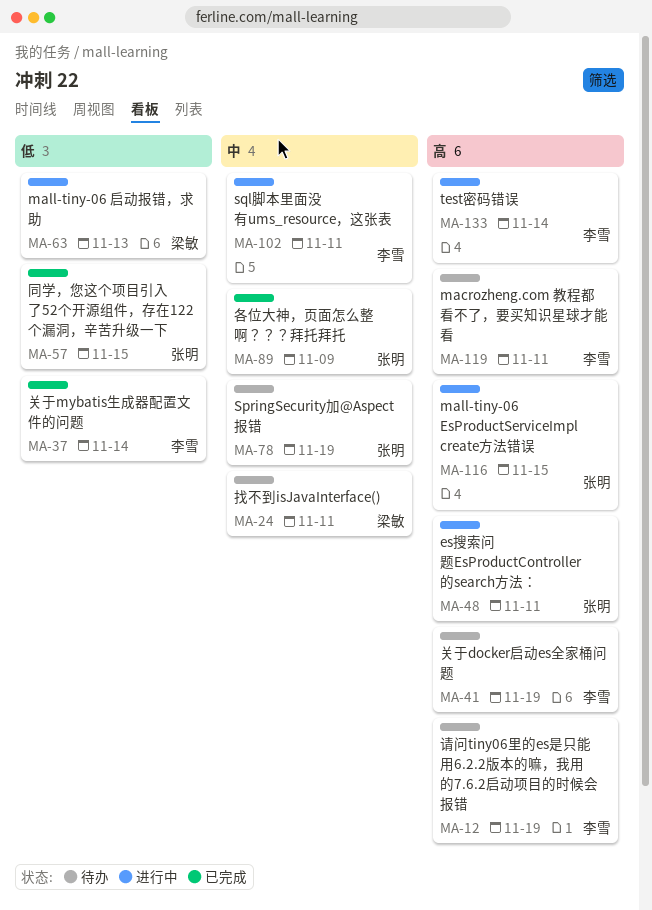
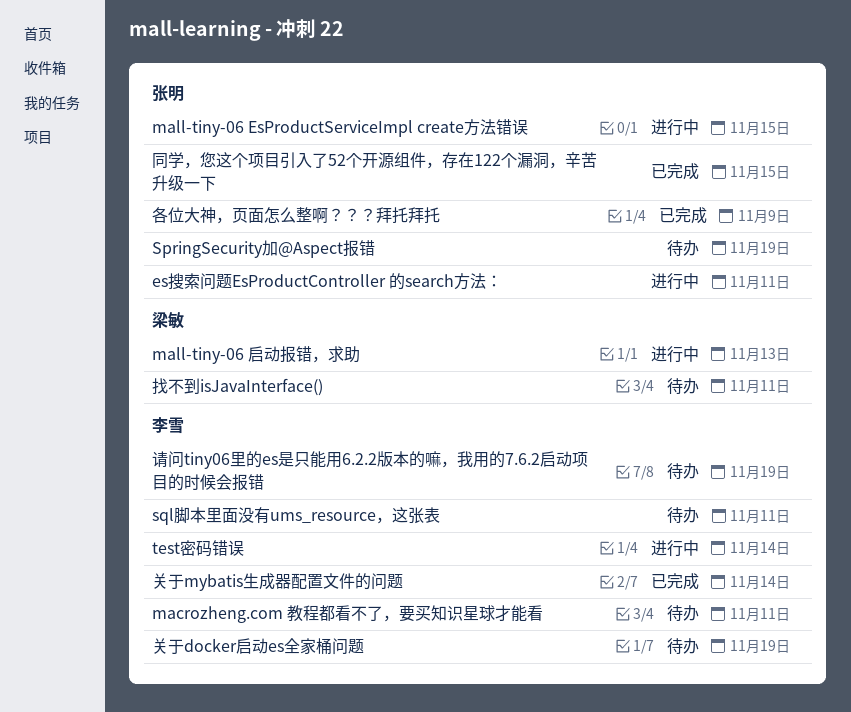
sql脚本里面没有ums_resource，这张表, status: 进行中 -> 待办

